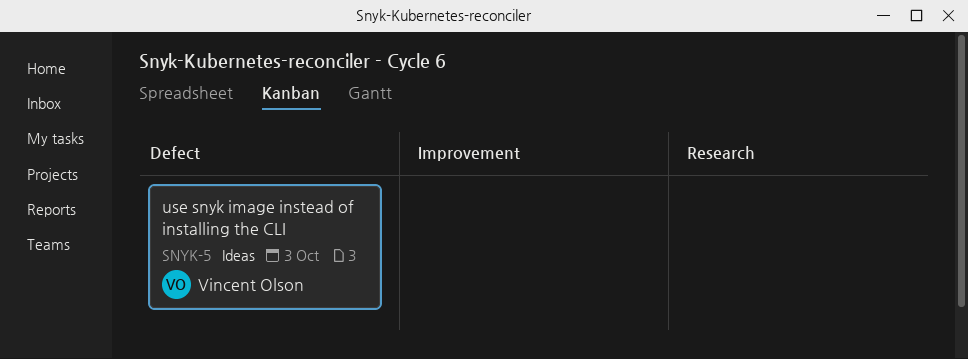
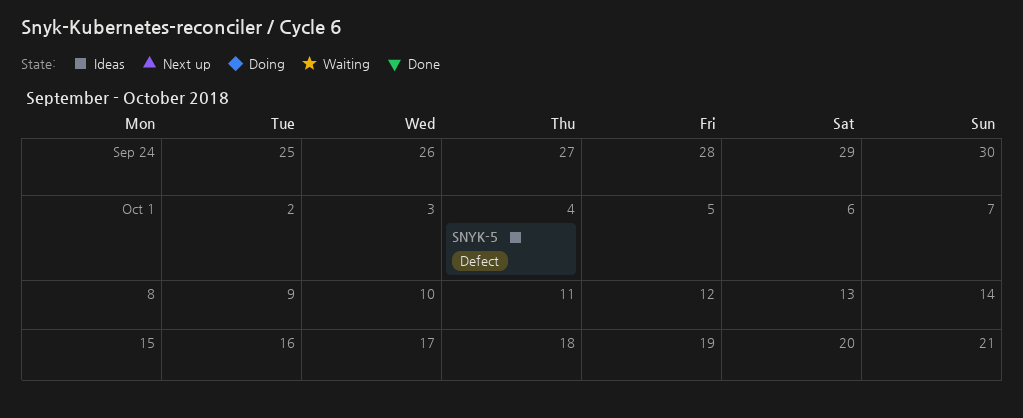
SNYK-5, due: Oct 3 -> Oct 4

